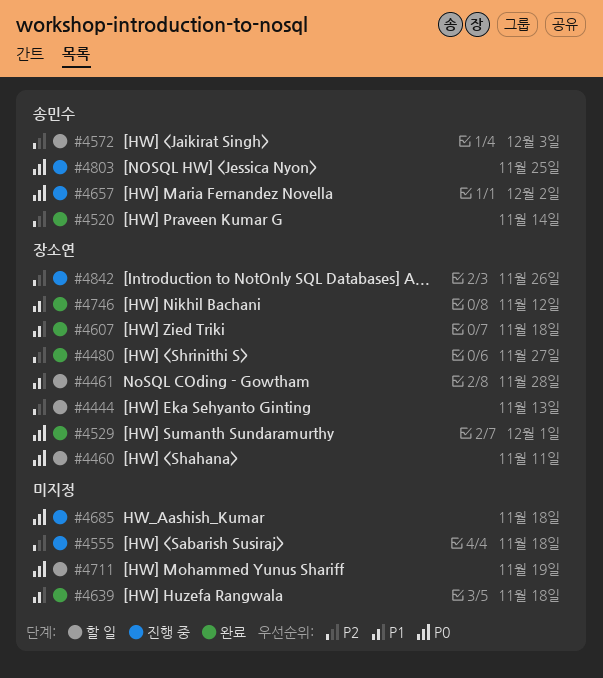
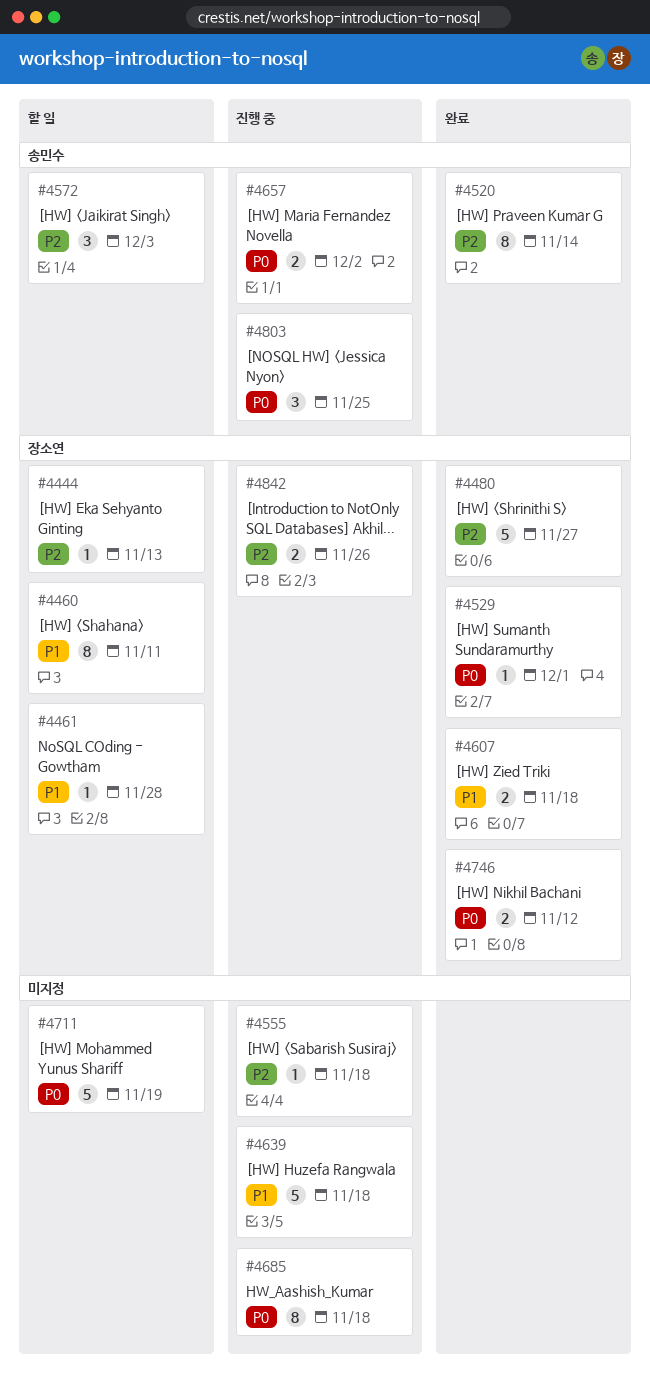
#4460, priority: P0 -> P1
#4639, status: 완료 -> 진행 중
#4746, priority: P1 -> P0

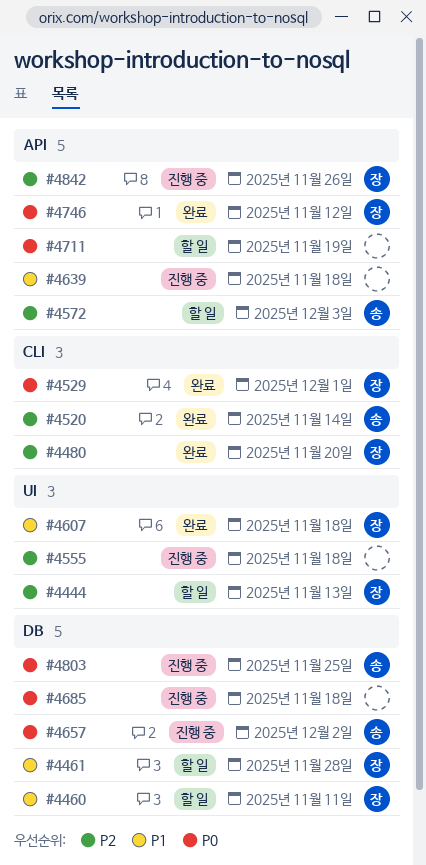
#4480, due: Nov 27 -> Nov 20

